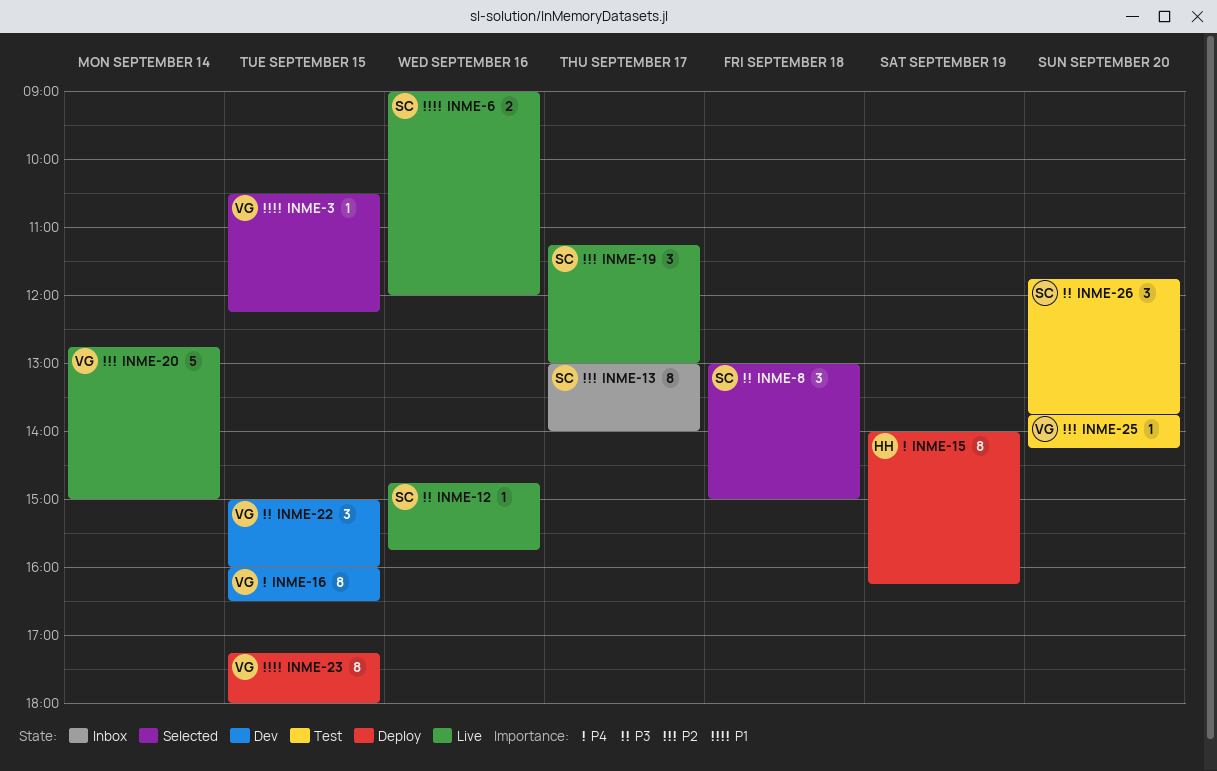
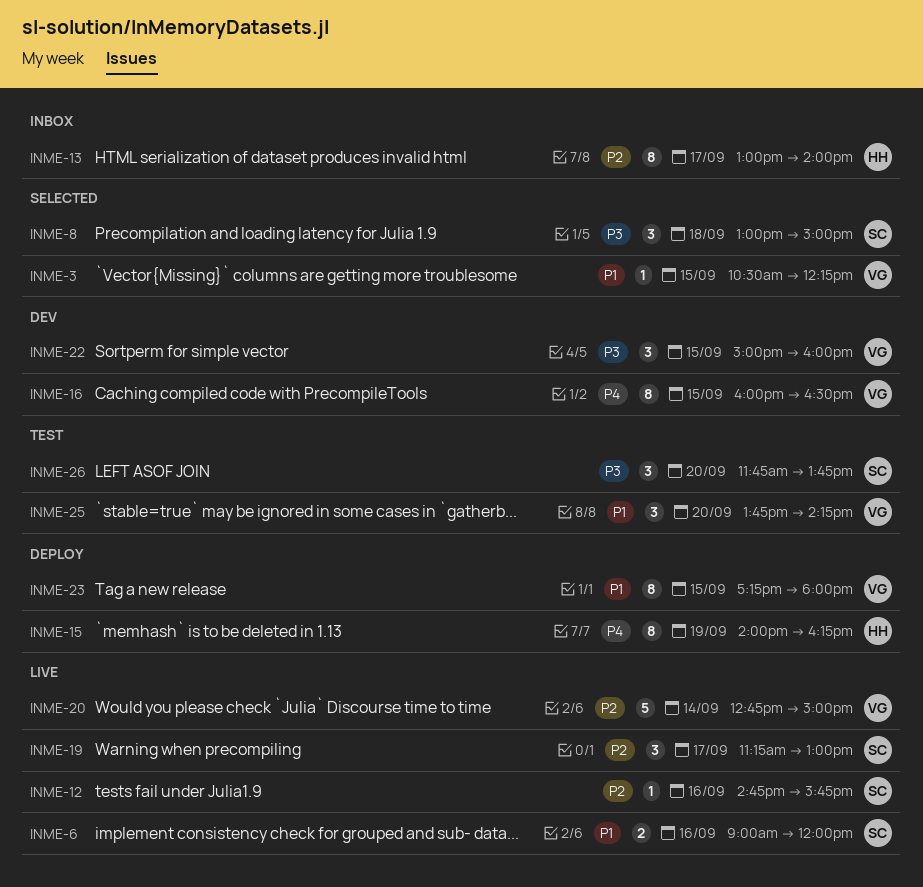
INME-12, priority: P3 -> P2
INME-13, owner: SC -> HH
INME-25, priority: P2 -> P1
INME-25, estimate: 1 -> 3

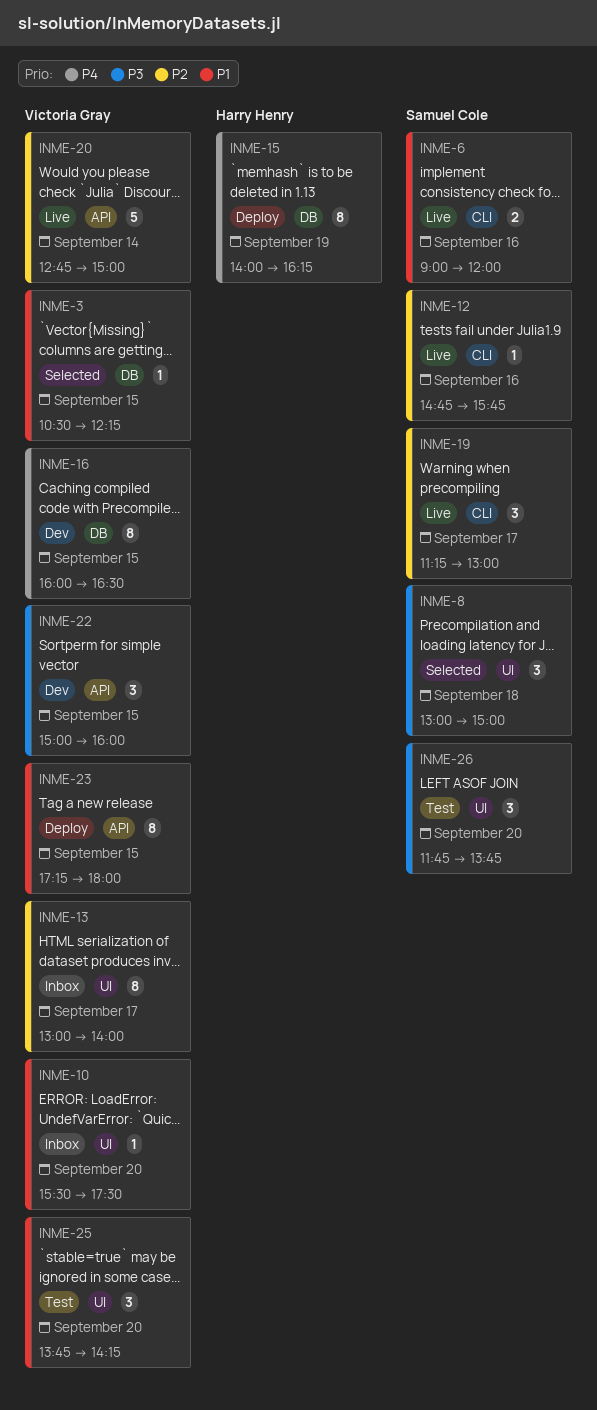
INME-10: none -> present
INME-13, owner: Harry Henry -> Victoria Gray

